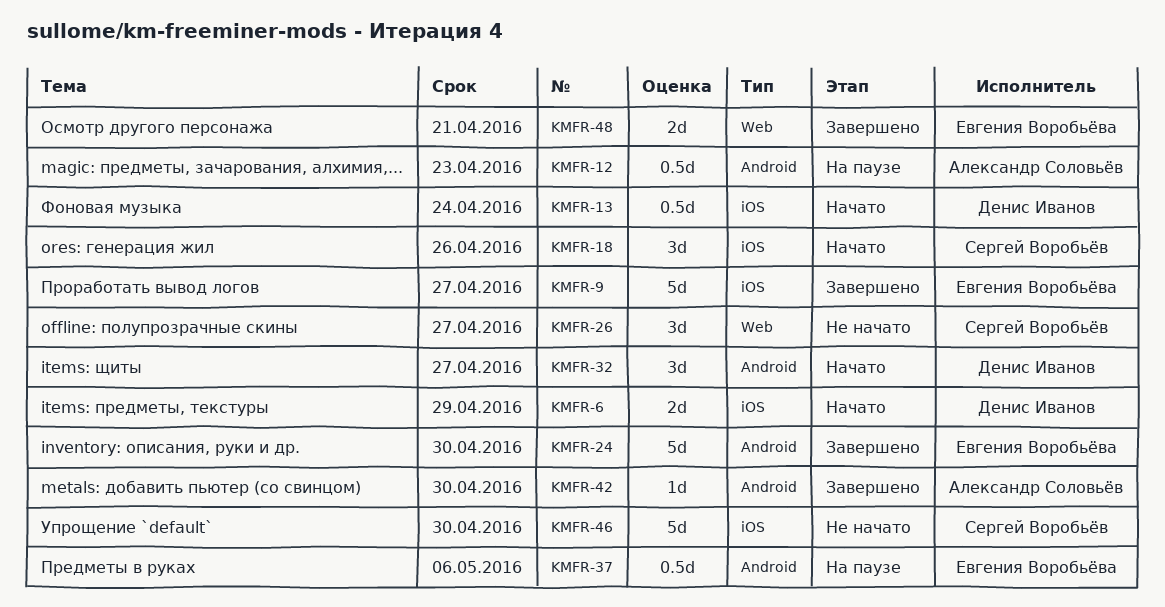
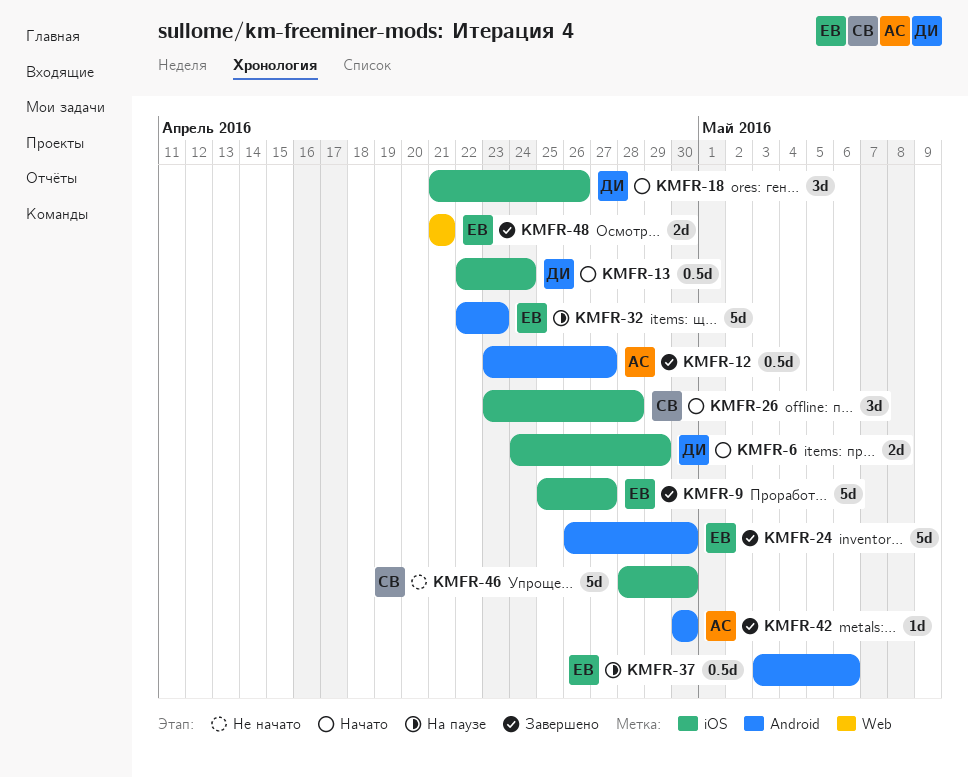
KMFR-12, status: На паузе -> Завершено
KMFR-12, due: Apr 23 -> Apr 27
KMFR-18, owner: Сергей Воробьёв -> Денис Иванов
KMFR-26, status: Не начато -> Начато
KMFR-26, label: Web -> iOS
KMFR-26, due: Apr 27 -> Apr 28
KMFR-32, status: Начато -> На паузе
KMFR-32, owner: Денис Иванов -> Евгения Воробьёва
KMFR-32, estimate: 3d -> 5d
KMFR-32, due: Apr 27 -> Apr 23

